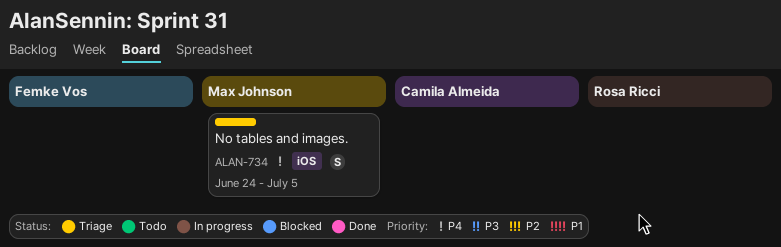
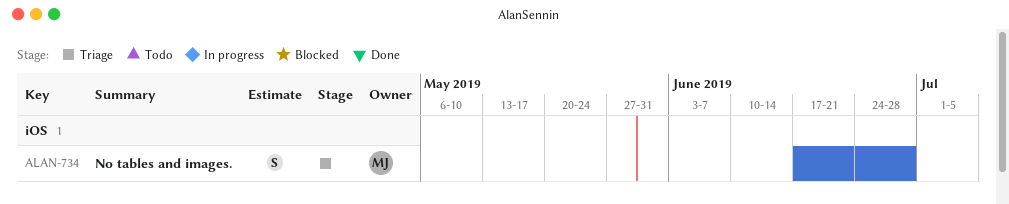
ALAN-734, start: Jun 24 -> Jun 17
ALAN-734, due: Jul 5 -> Jun 28

